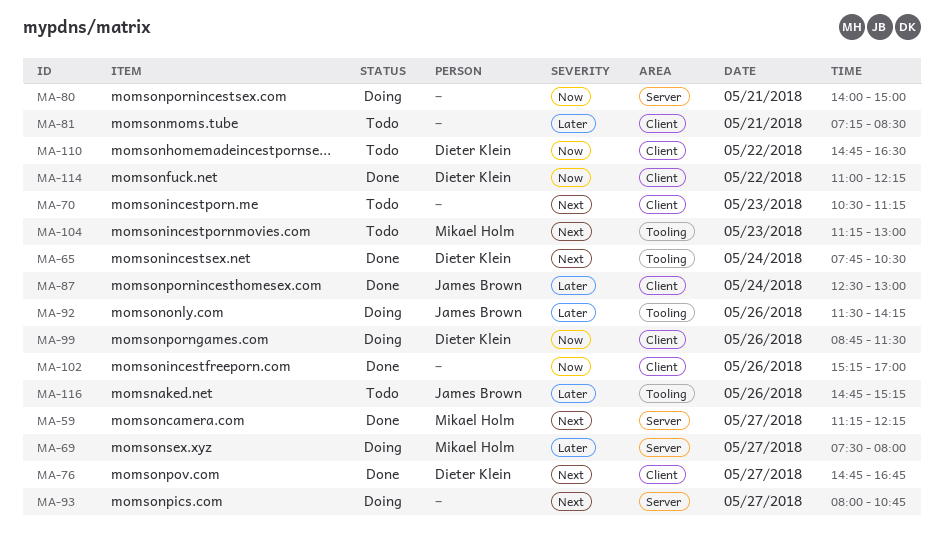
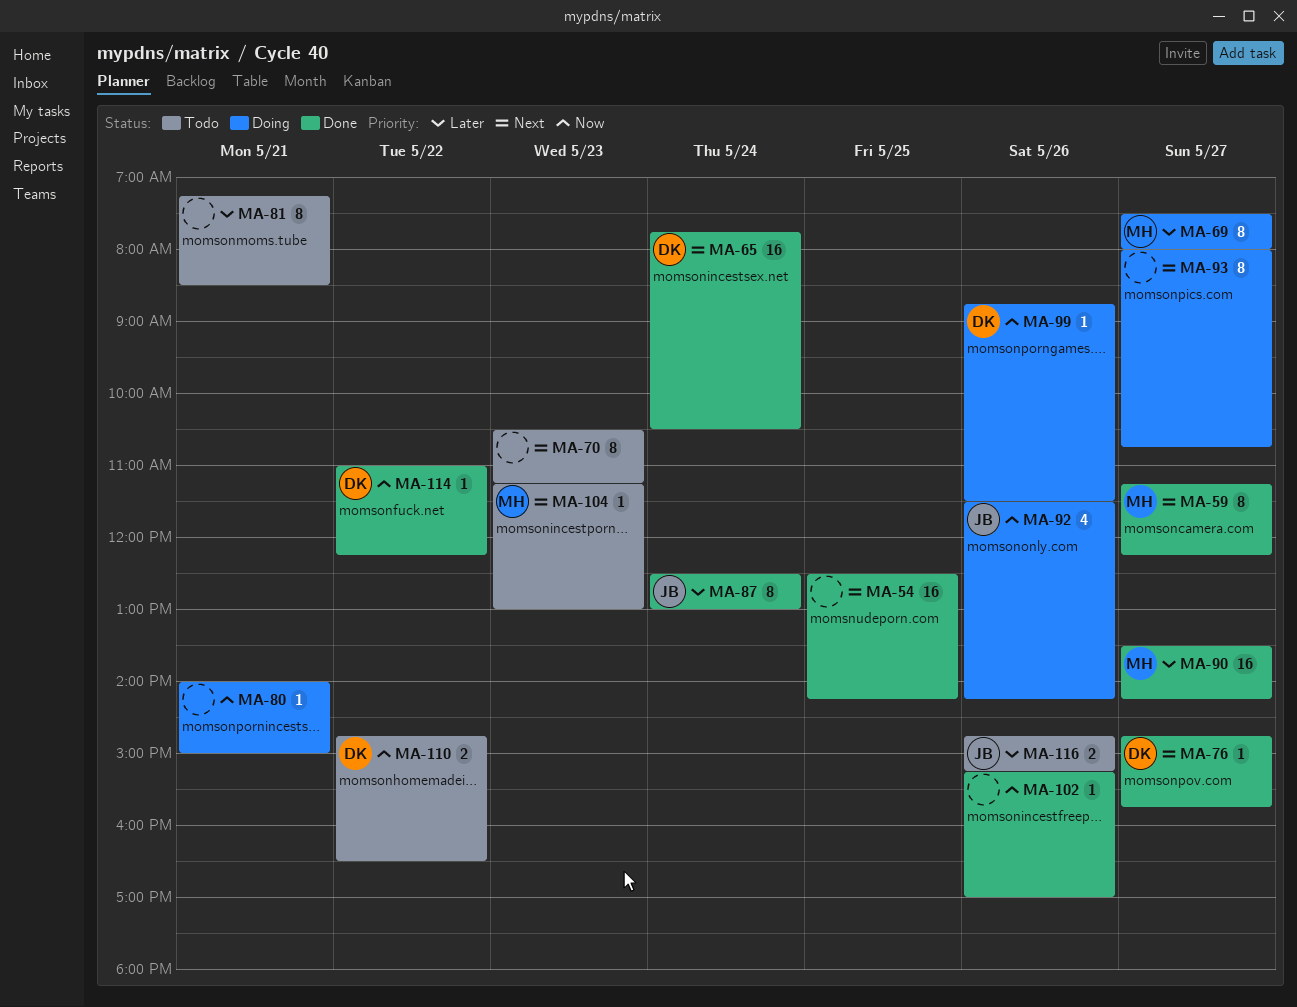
MA-54: none -> present
MA-76, ends: 16:45 -> 15:45
MA-90: none -> present
MA-92, priority: Later -> Now

